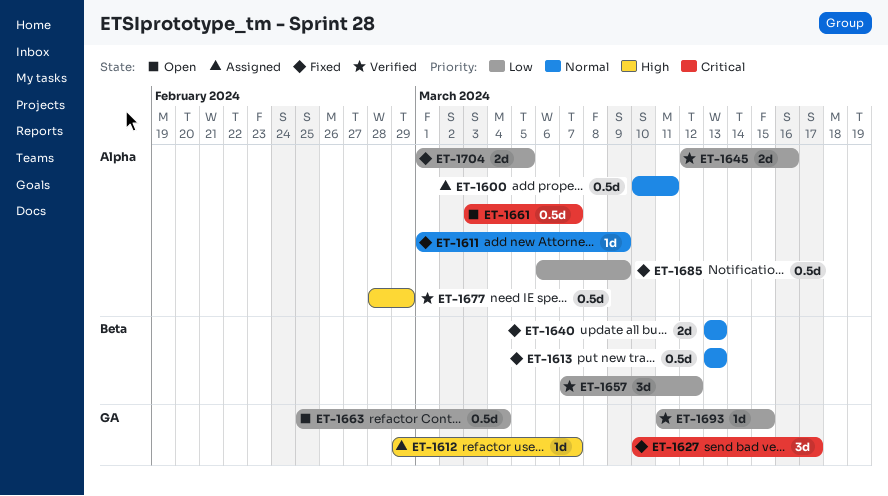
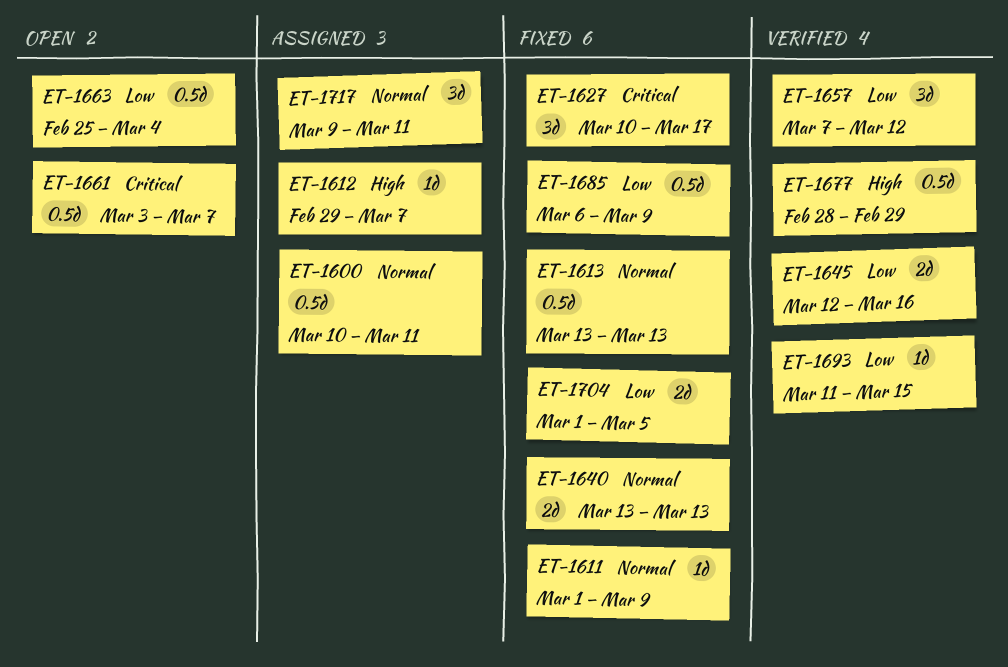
ET-1717: none -> present

